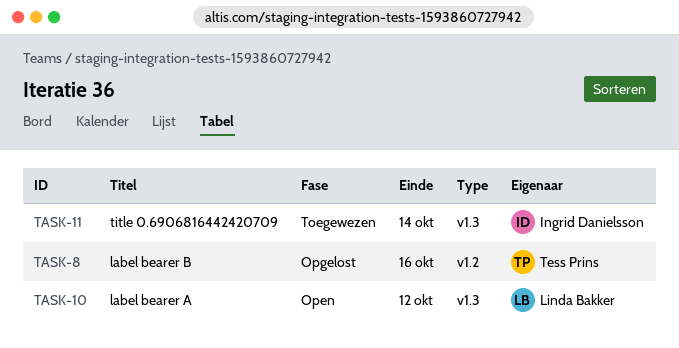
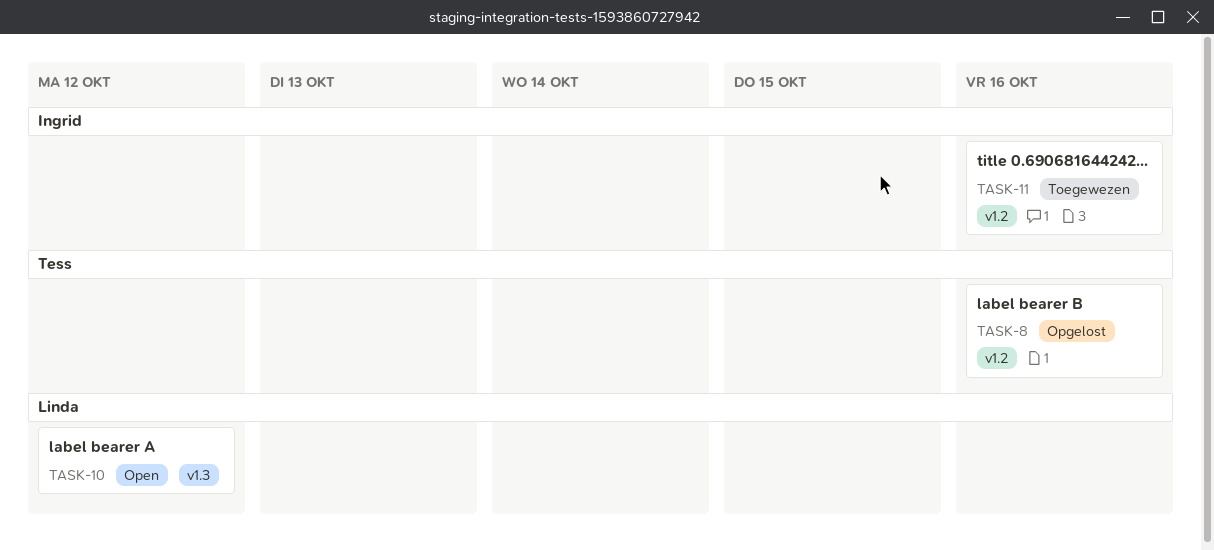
TASK-11, label: v1.3 -> v1.2
TASK-11, due: Oct 14 -> Oct 16

